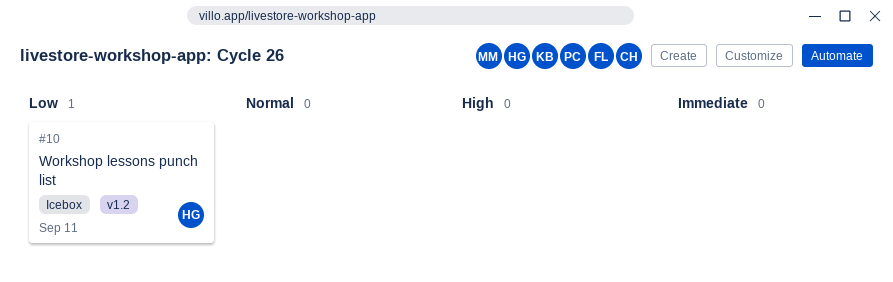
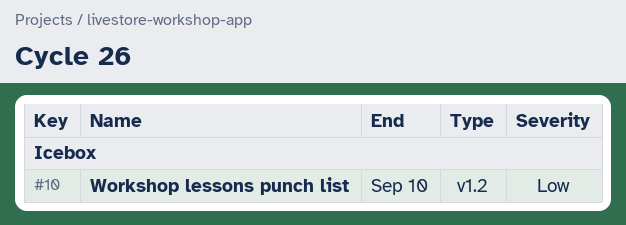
#10, due: Sep 11 -> Sep 10

